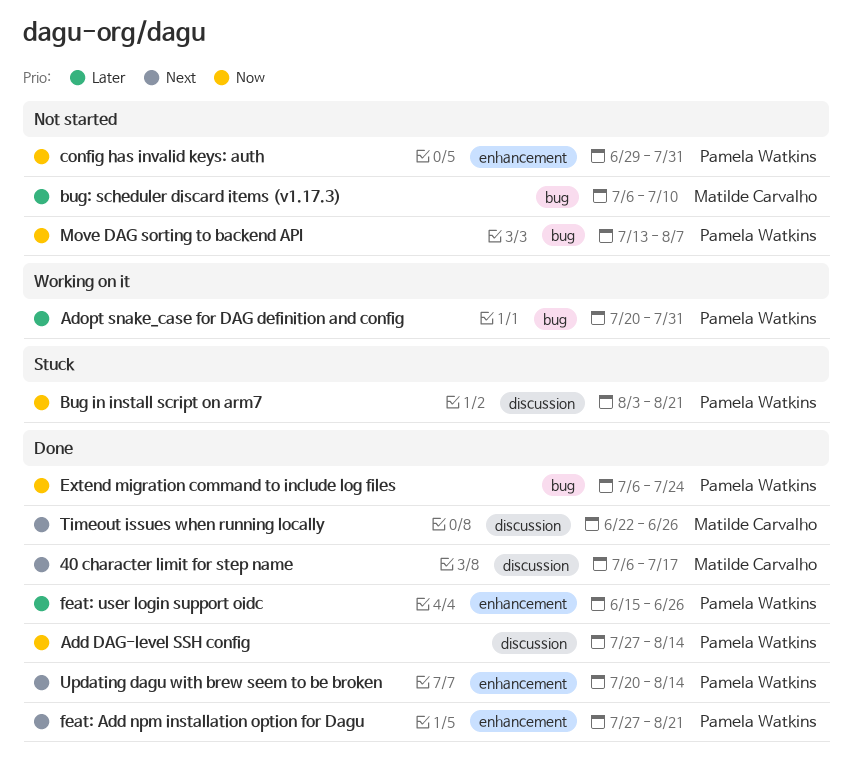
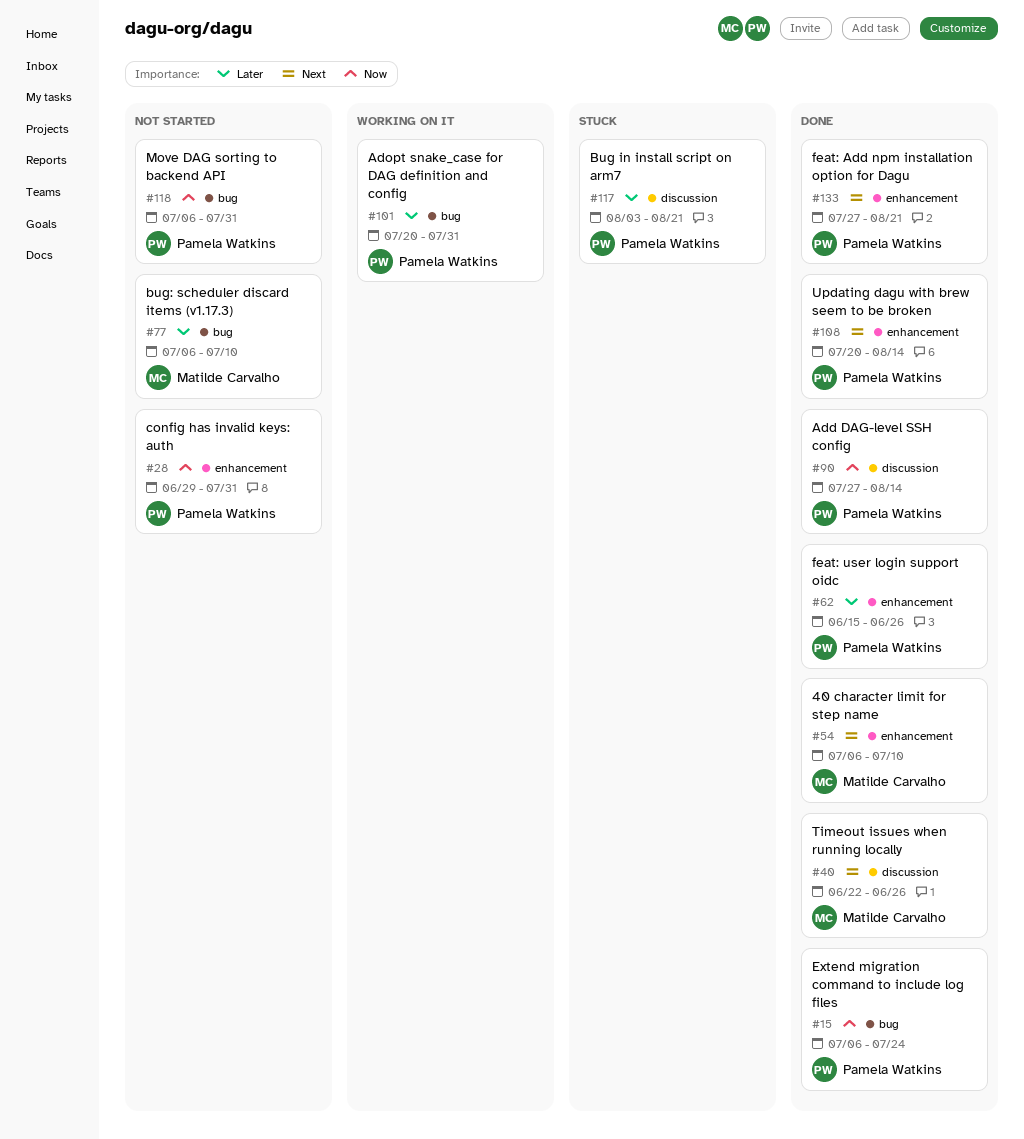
40 character limit for step name, label: discussion -> enhancement
40 character limit for step name, due: Jul 17 -> Jul 10
Bug in install script on arm7, priority: Now -> Later
Move DAG sorting to backend API, start: Jul 13 -> Jul 6
Move DAG sorting to backend API, due: Aug 7 -> Jul 31

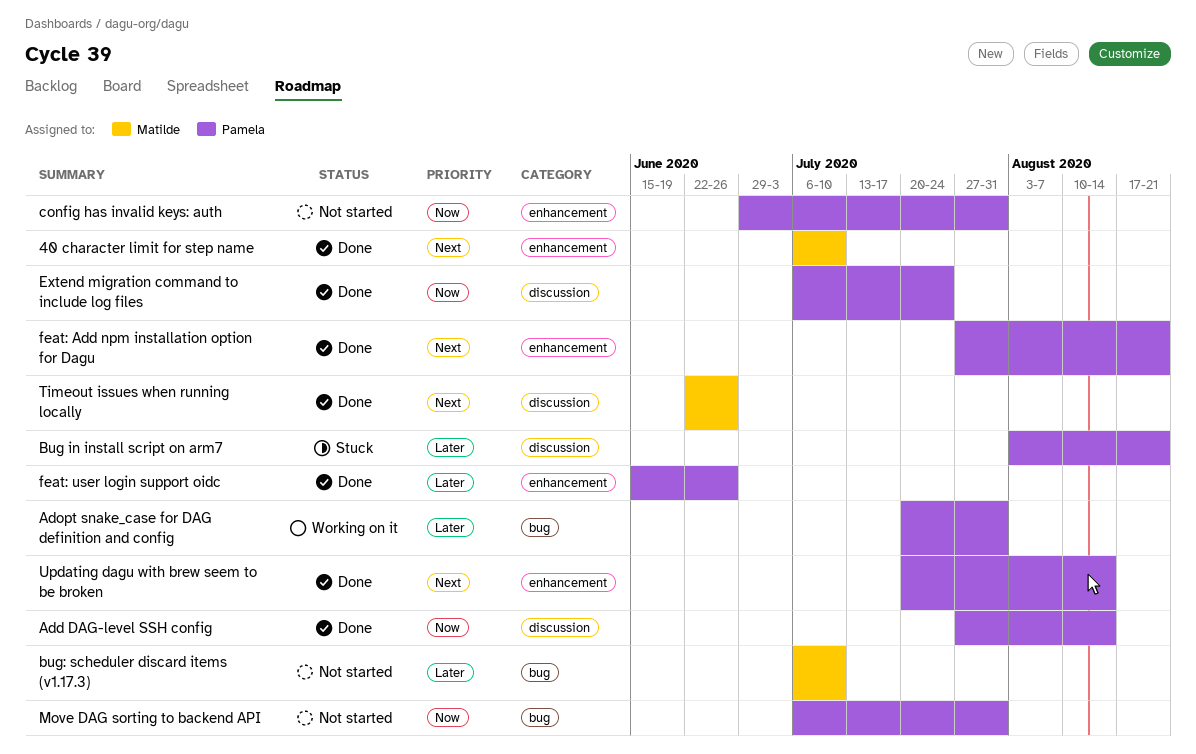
Extend migration command to include log files, label: bug -> discussion

